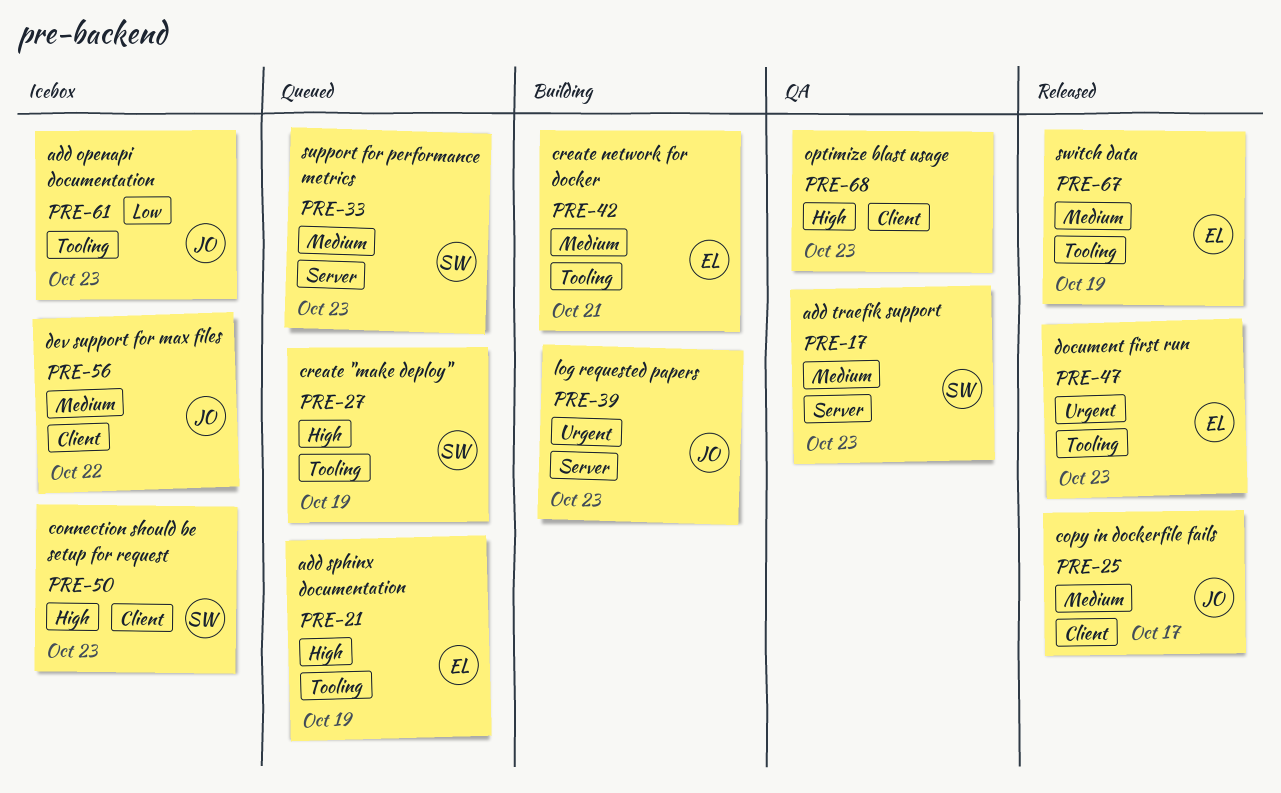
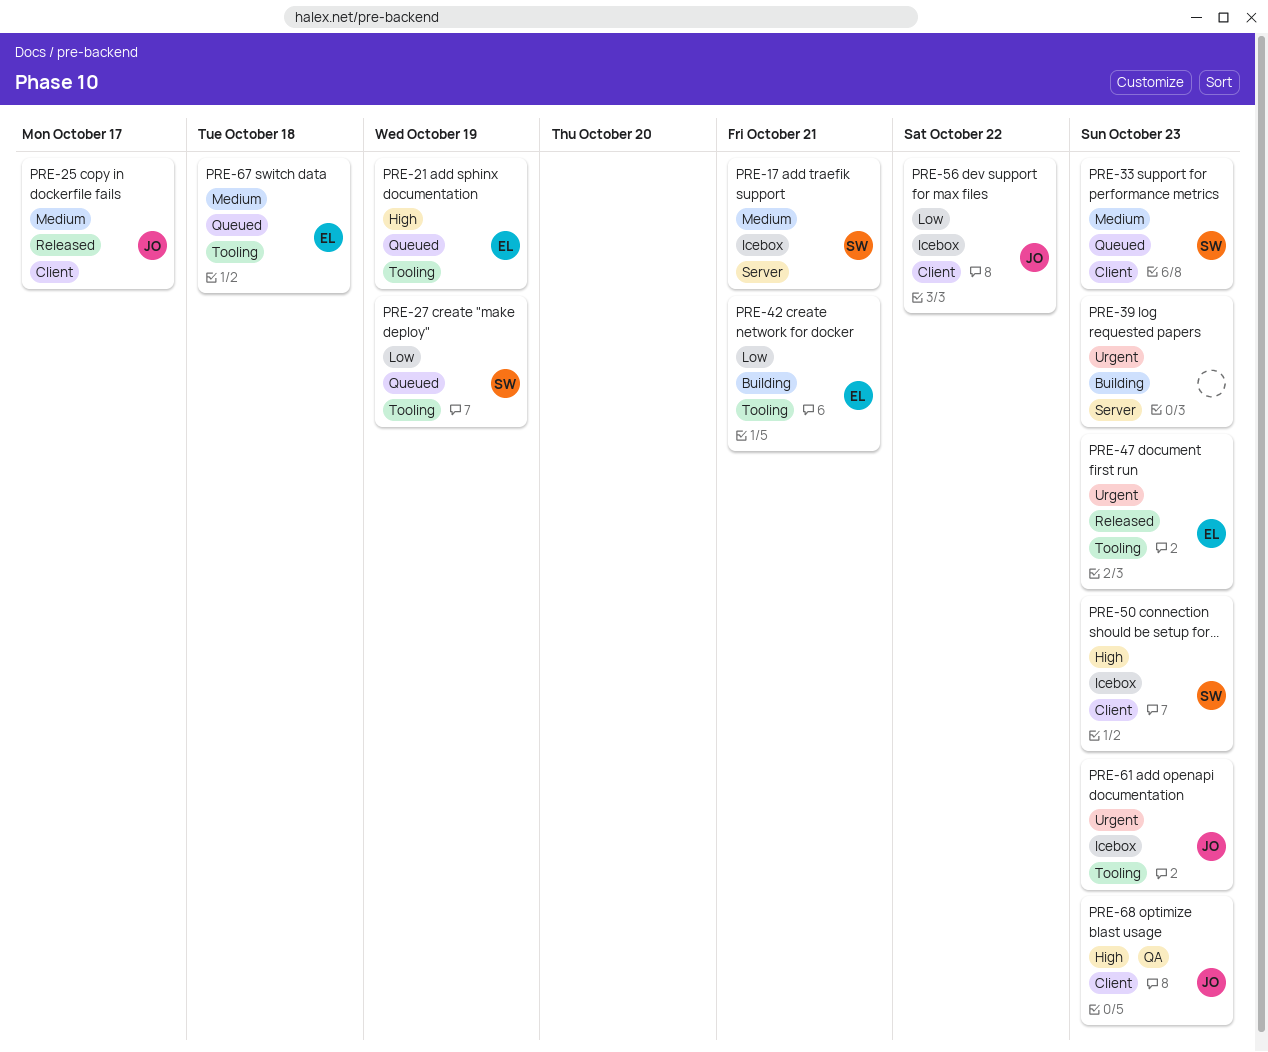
PRE-17, status: QA -> Icebox
PRE-17, due: Oct 23 -> Oct 21
PRE-27, priority: High -> Low
PRE-33, label: Server -> Client
PRE-39, owner: JO -> none
PRE-42, priority: Medium -> Low
PRE-56, priority: Medium -> Low
PRE-61, priority: Low -> Urgent
PRE-67, status: Released -> Queued
PRE-67, due: Oct 19 -> Oct 18
PRE-68, owner: none -> JO

